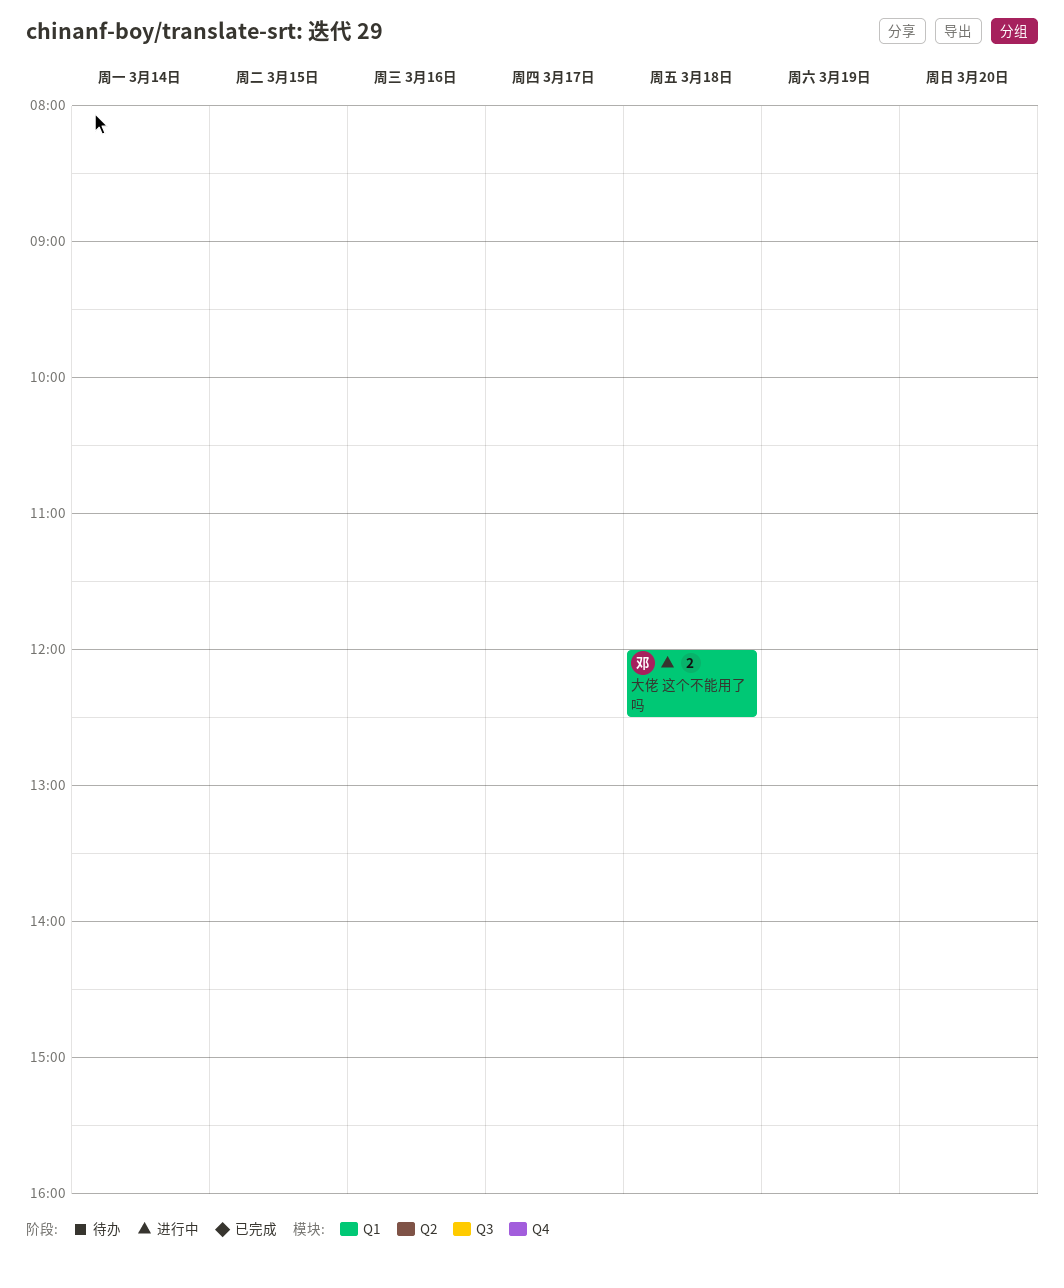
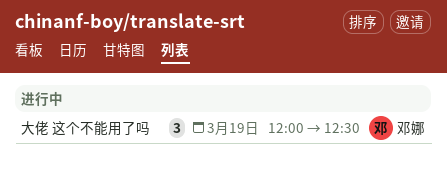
大佬 这个不能用了吗, estimate: 2 -> 3
大佬 这个不能用了吗, day: Mar 18 -> Mar 19

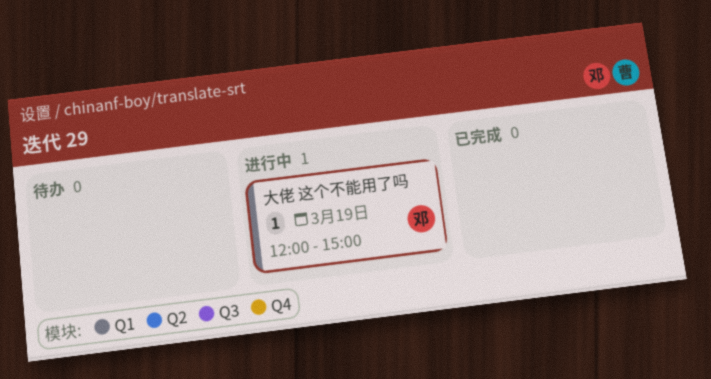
大佬 这个不能用了吗, estimate: 3 -> 1
大佬 这个不能用了吗, ends: 12:30 -> 15:00

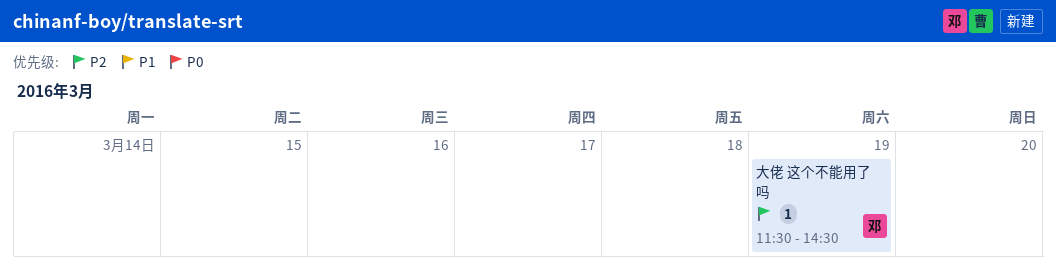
大佬 这个不能用了吗, begins: 12:00 -> 11:30
大佬 这个不能用了吗, ends: 15:00 -> 14:30

